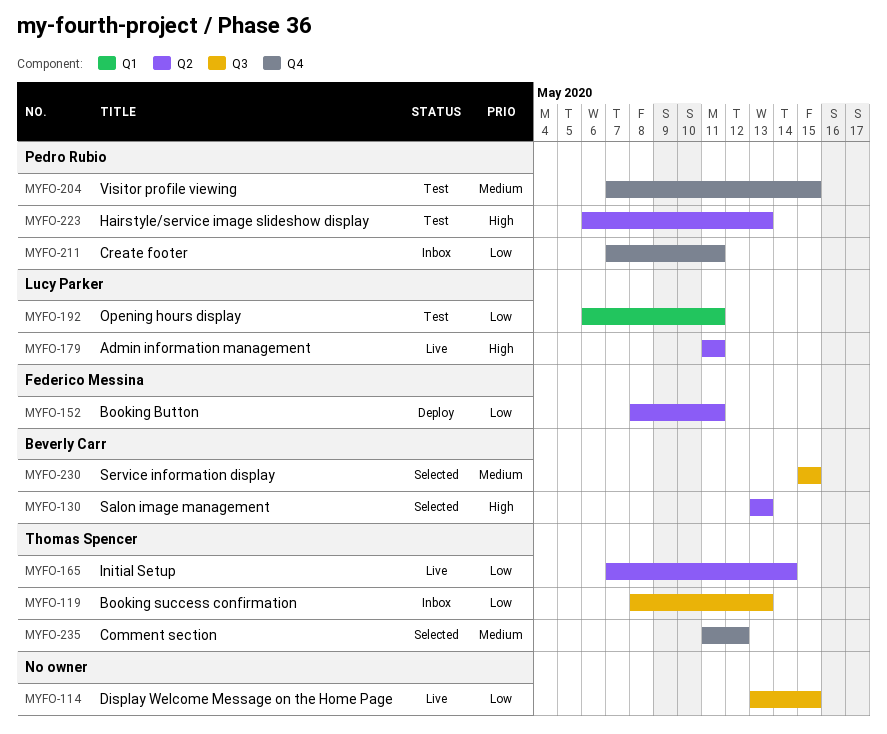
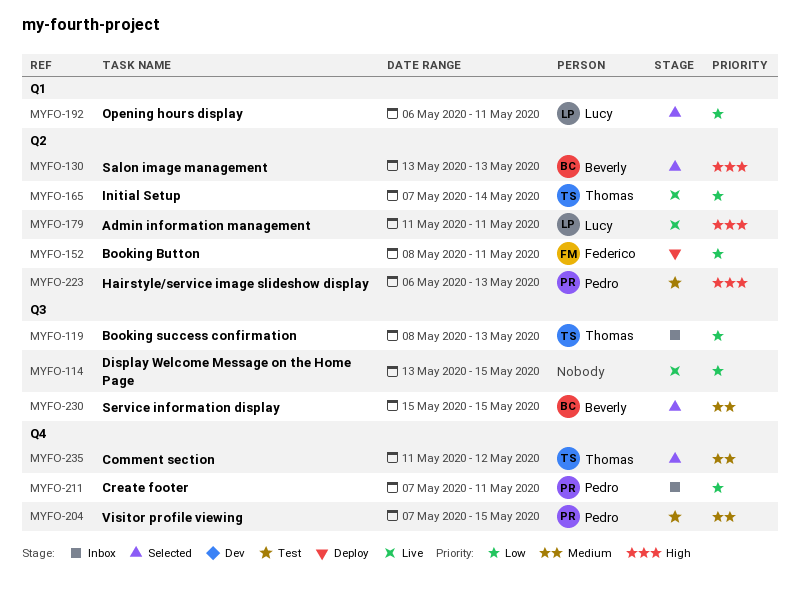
MYFO-192, status: Test -> Selected

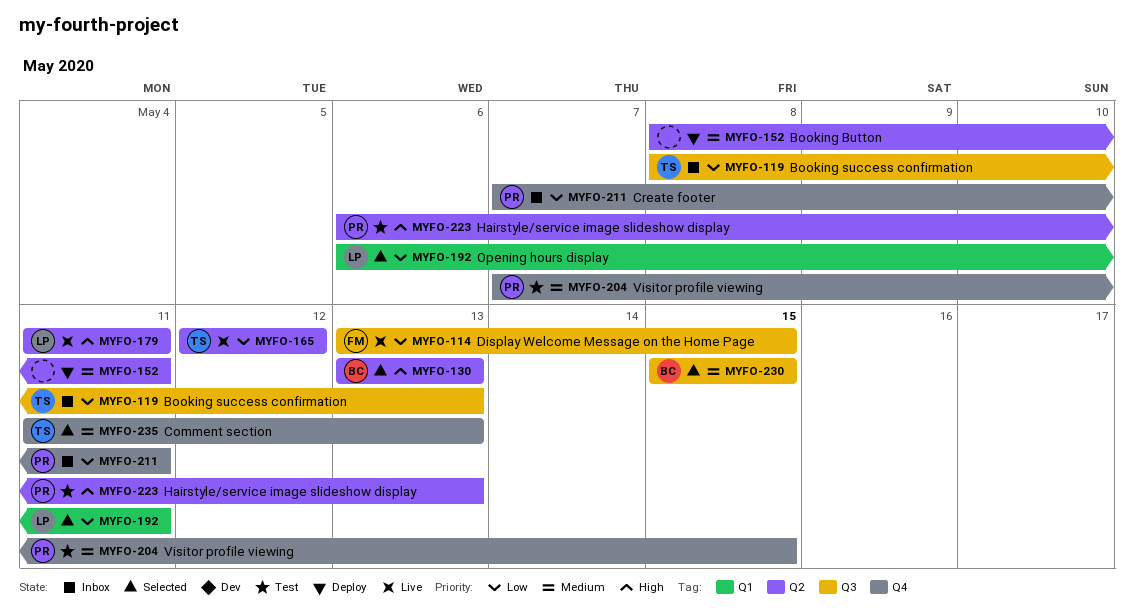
MYFO-114, owner: none -> Federico
MYFO-152, owner: Federico -> none
MYFO-152, priority: Low -> Medium
MYFO-165, start: May 7 -> May 12
MYFO-165, due: May 14 -> May 12
MYFO-235, due: May 12 -> May 13

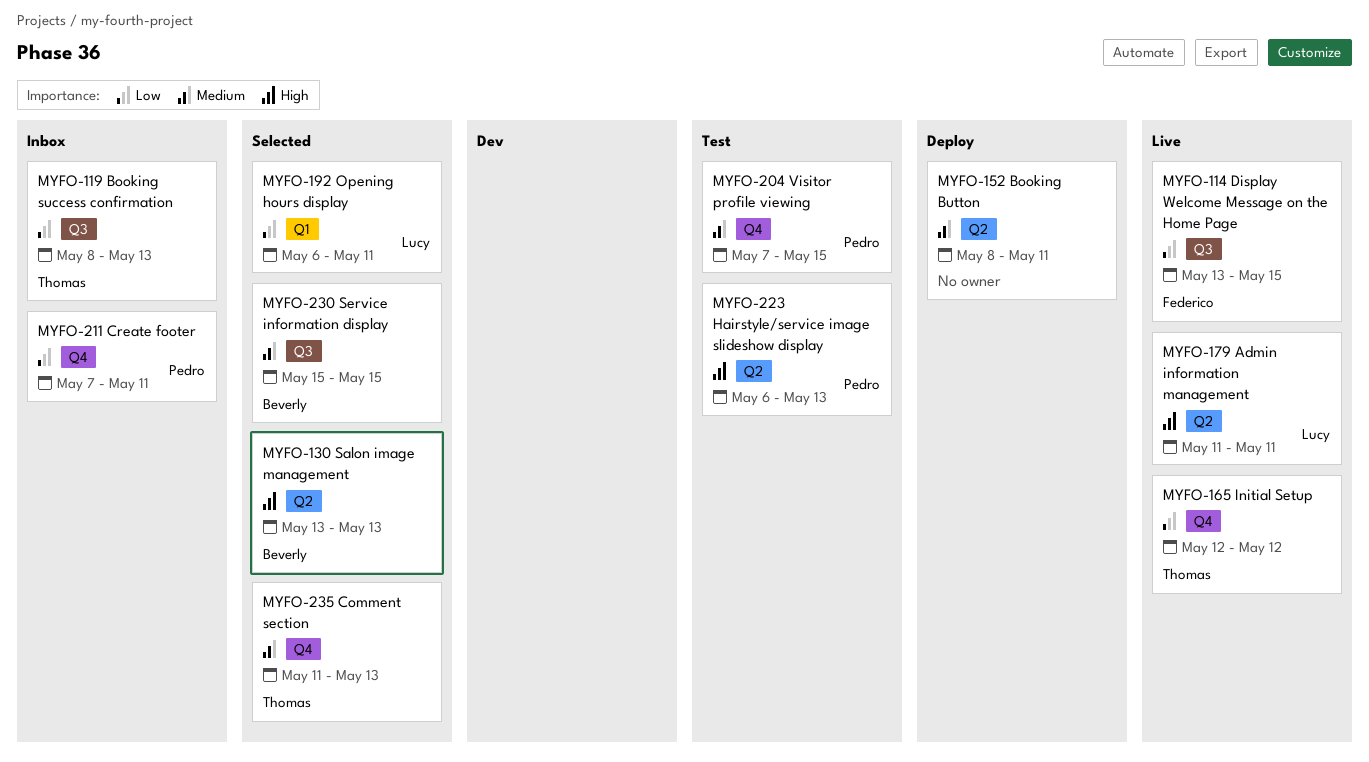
MYFO-165, label: Q2 -> Q4

